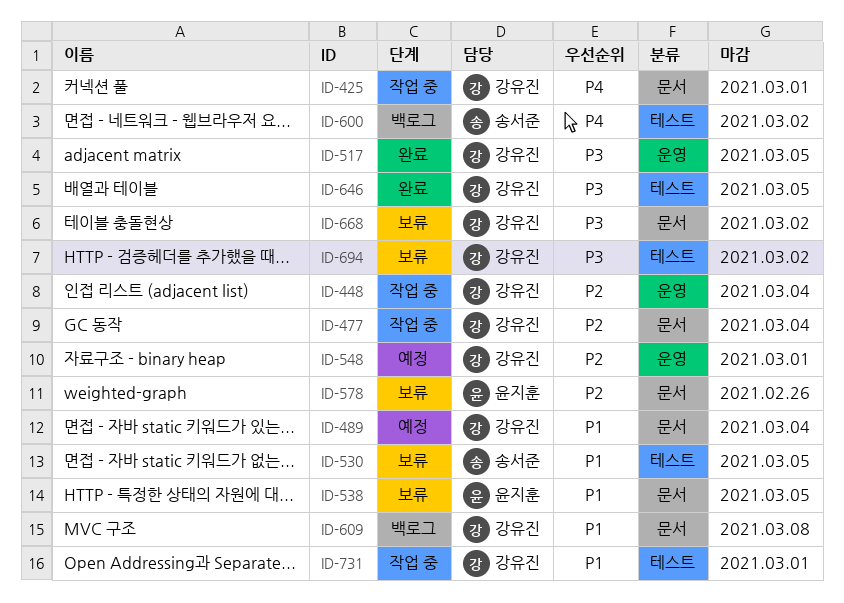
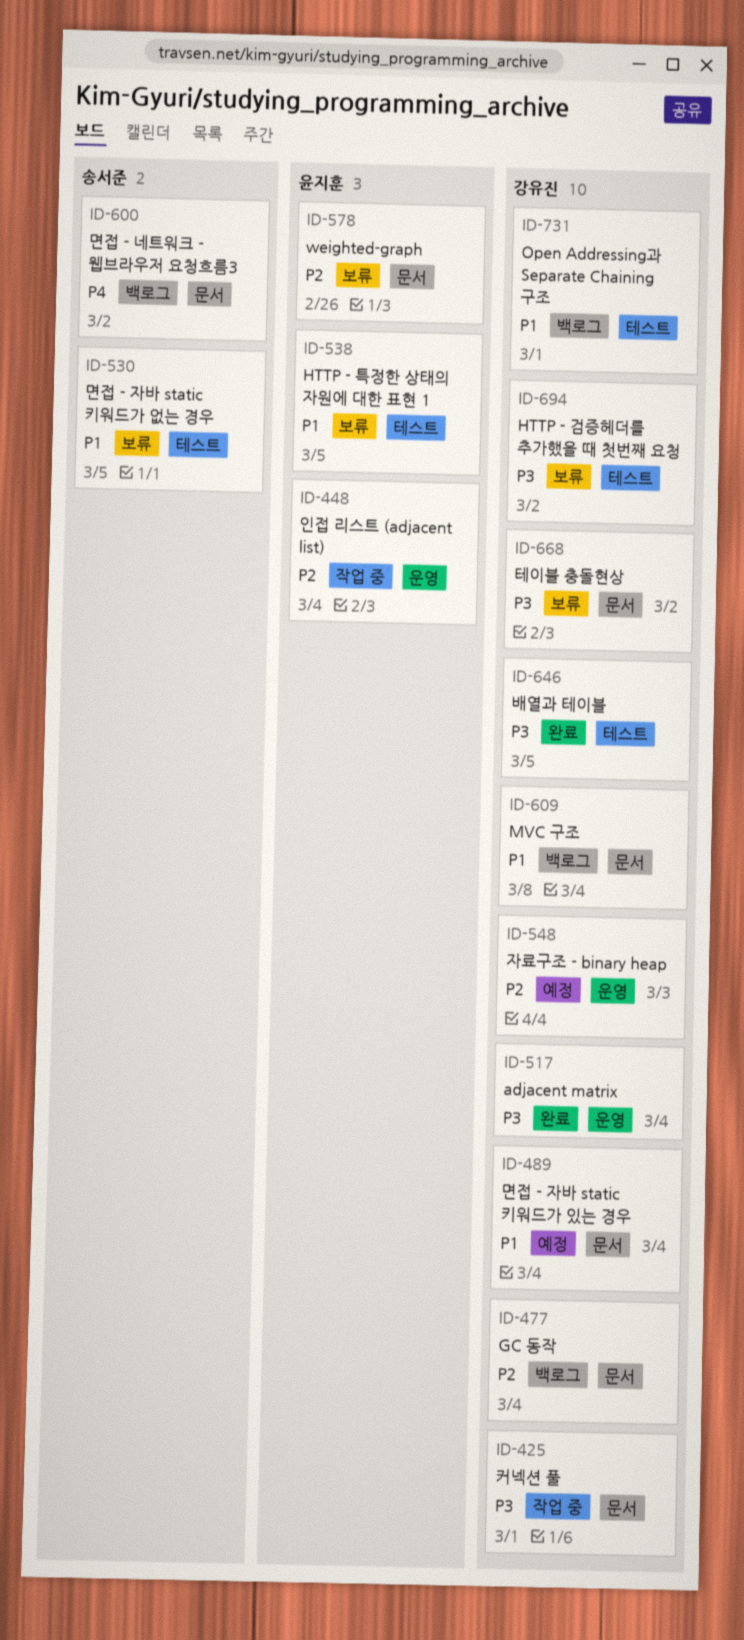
ID-425, priority: P4 -> P3
ID-448, owner: 강유진 -> 윤지훈
ID-477, status: 작업 중 -> 백로그
ID-517, due: Mar 5 -> Mar 4
ID-538, label: 문서 -> 테스트
ID-548, due: Mar 1 -> Mar 3
ID-600, label: 테스트 -> 문서
ID-731, status: 작업 중 -> 백로그

